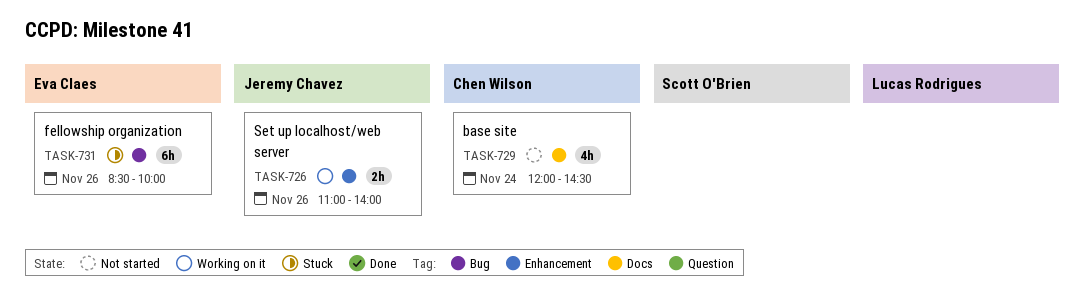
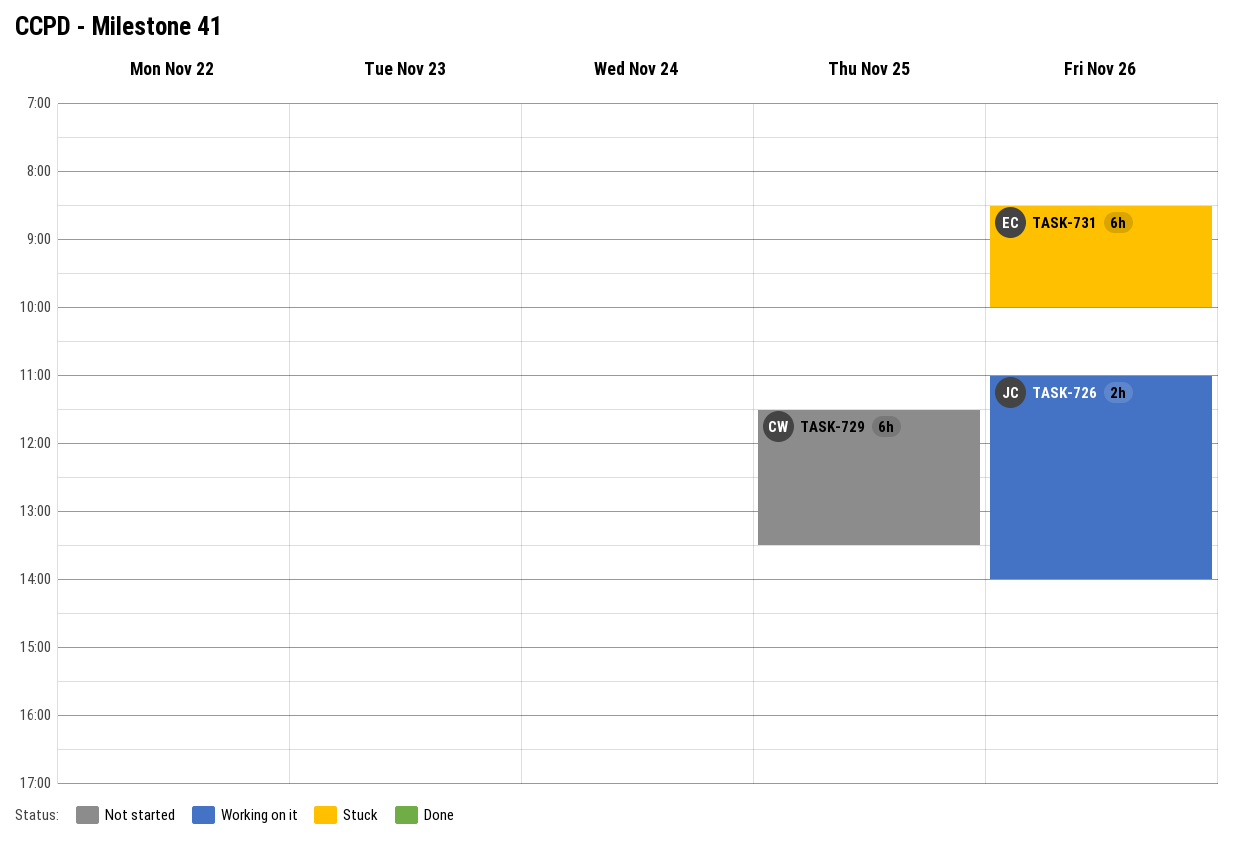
TASK-729, estimate: 4h -> 6h
TASK-729, day: Nov 24 -> Nov 25
TASK-729, begins: 12:00 -> 11:30
TASK-729, ends: 14:30 -> 13:30

